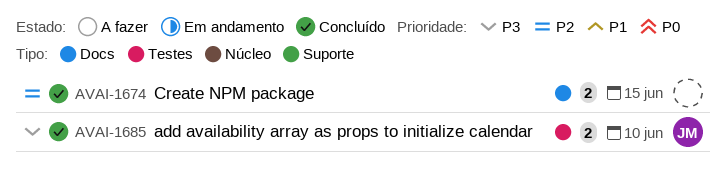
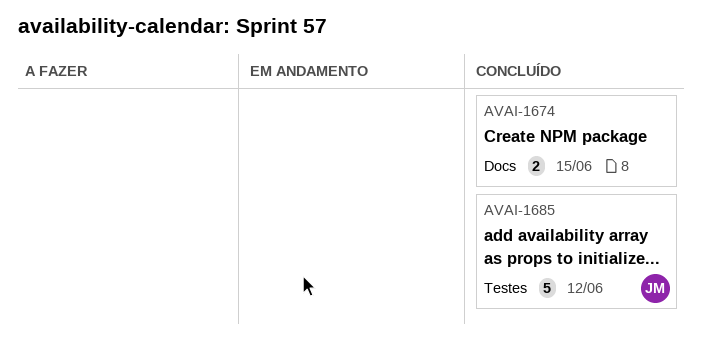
AVAI-1685, estimate: 2 -> 5
AVAI-1685, due: Jun 10 -> Jun 12

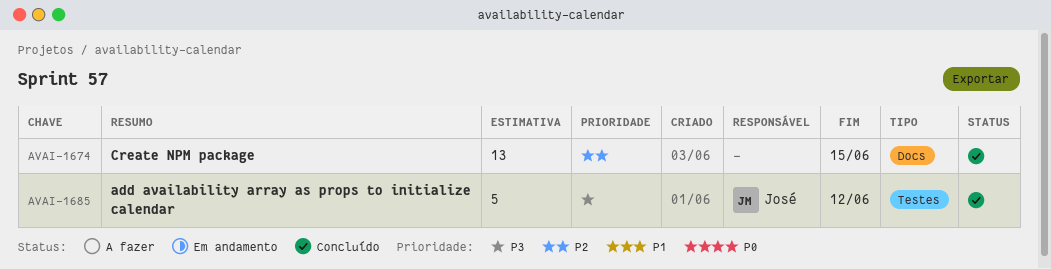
AVAI-1674, estimate: 2 -> 13

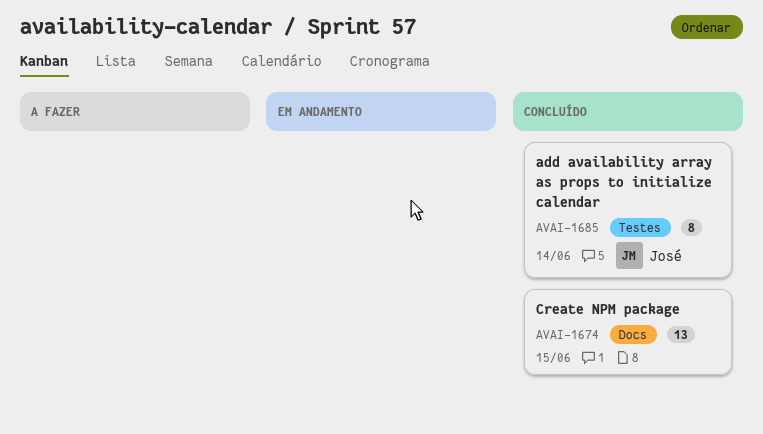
AVAI-1685, estimate: 5 -> 8
AVAI-1685, due: Jun 12 -> Jun 14

